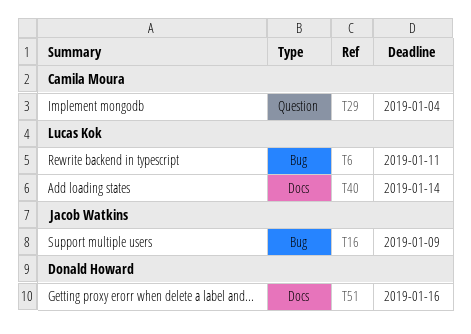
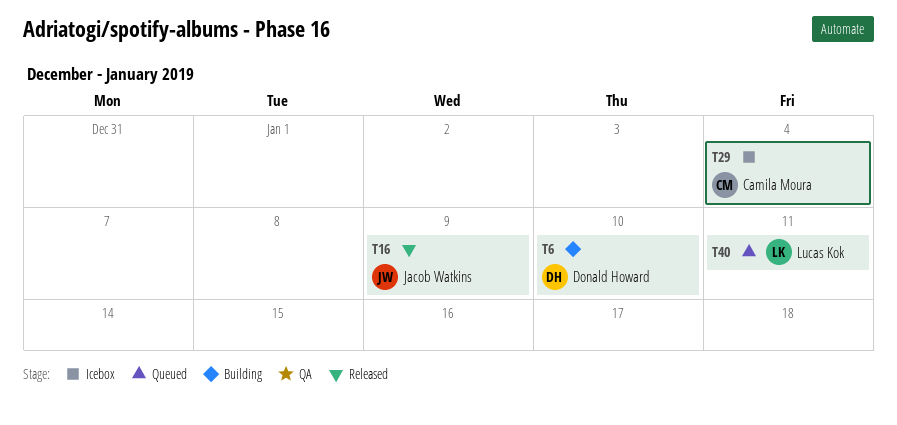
T6, owner: Lucas Kok -> Donald Howard
T6, due: Jan 11 -> Jan 10
T40, due: Jan 14 -> Jan 11
T51: present -> none

